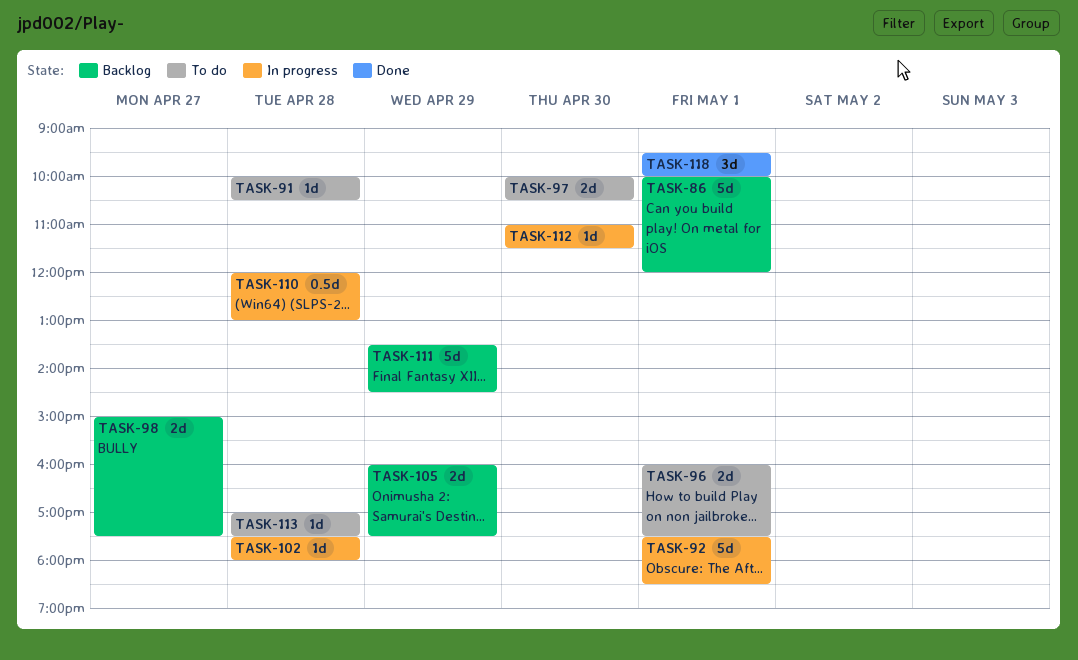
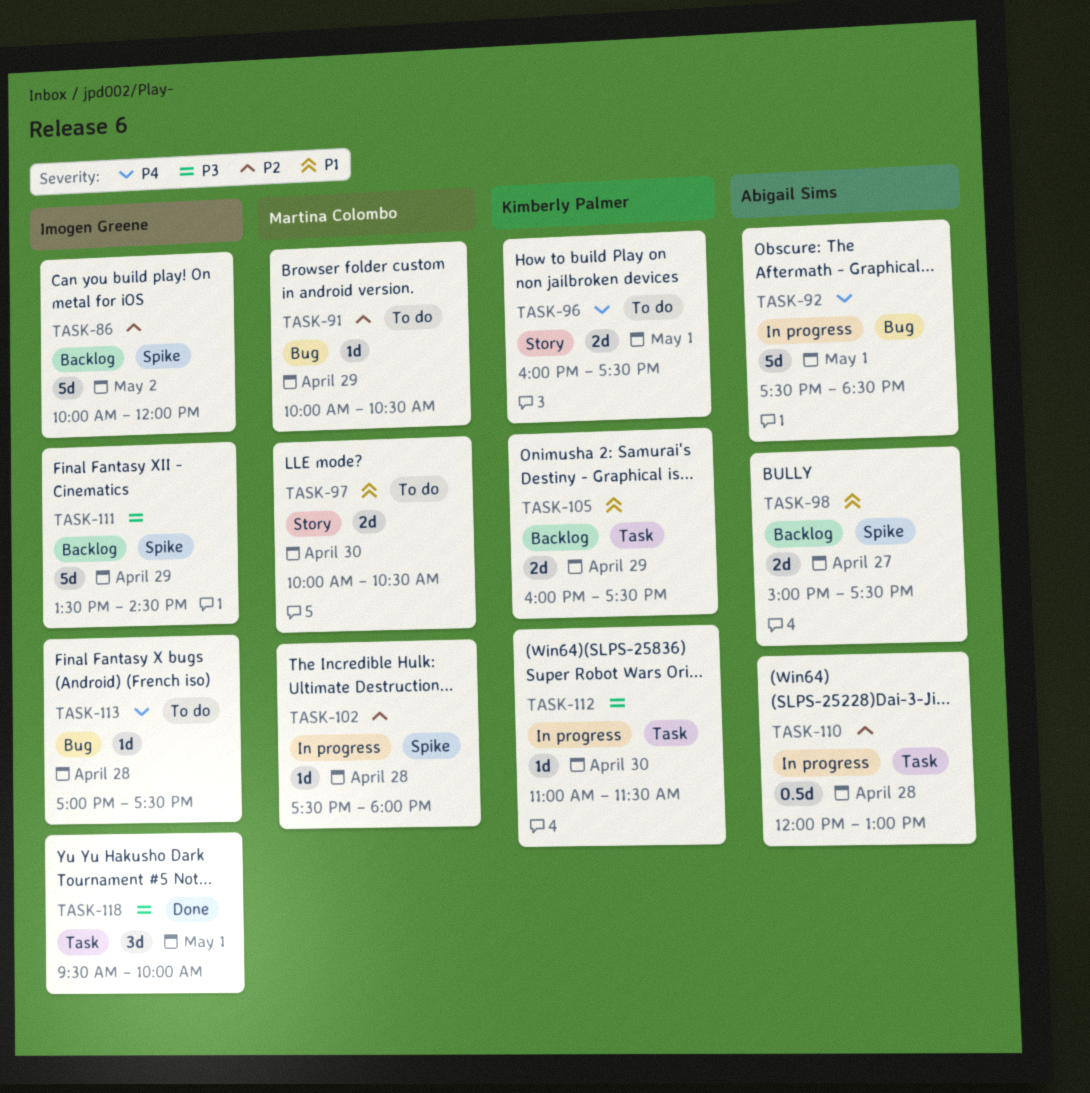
TASK-86, day: May 1 -> May 2
TASK-91, day: Apr 28 -> Apr 29

